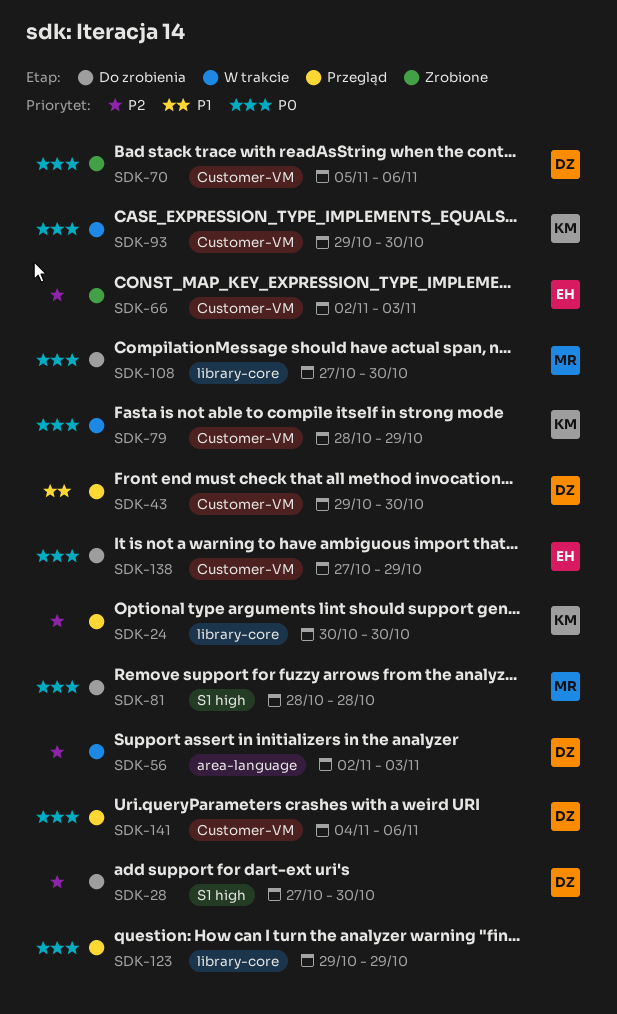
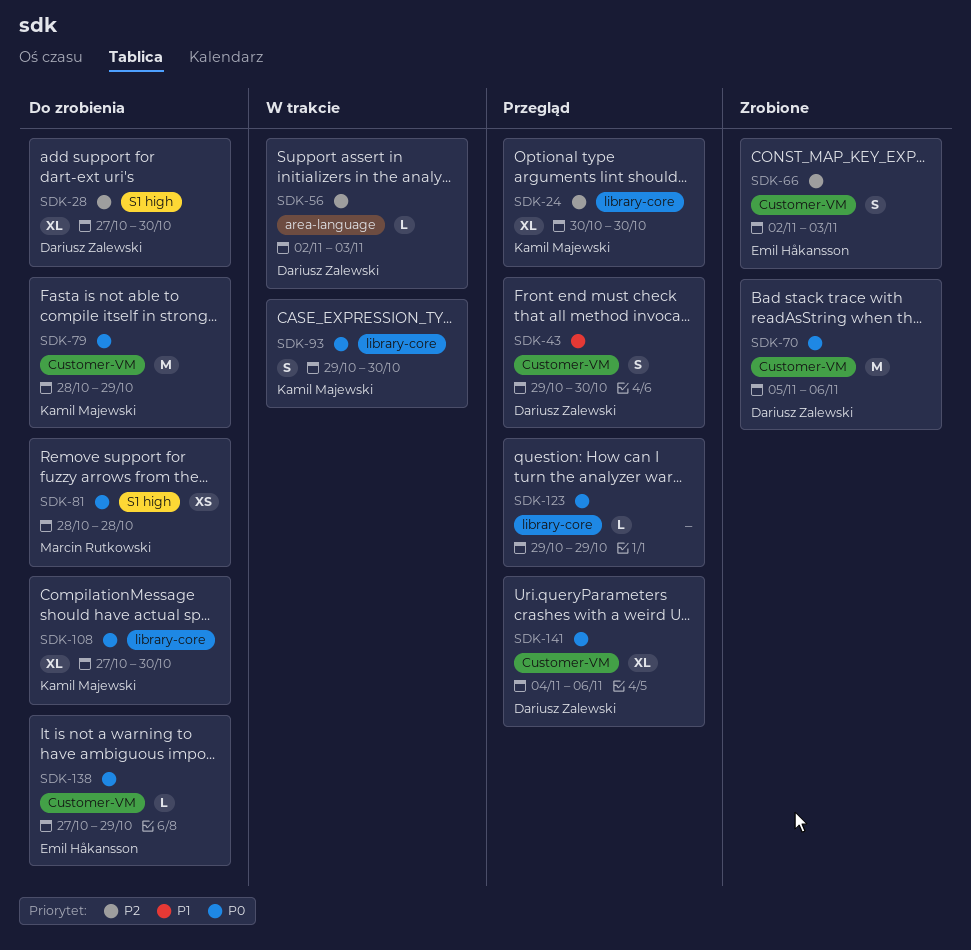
SDK-79, status: W trakcie -> Do zrobienia
SDK-93, label: Customer-VM -> library-core
SDK-108, owner: Marcin Rutkowski -> Kamil Majewski

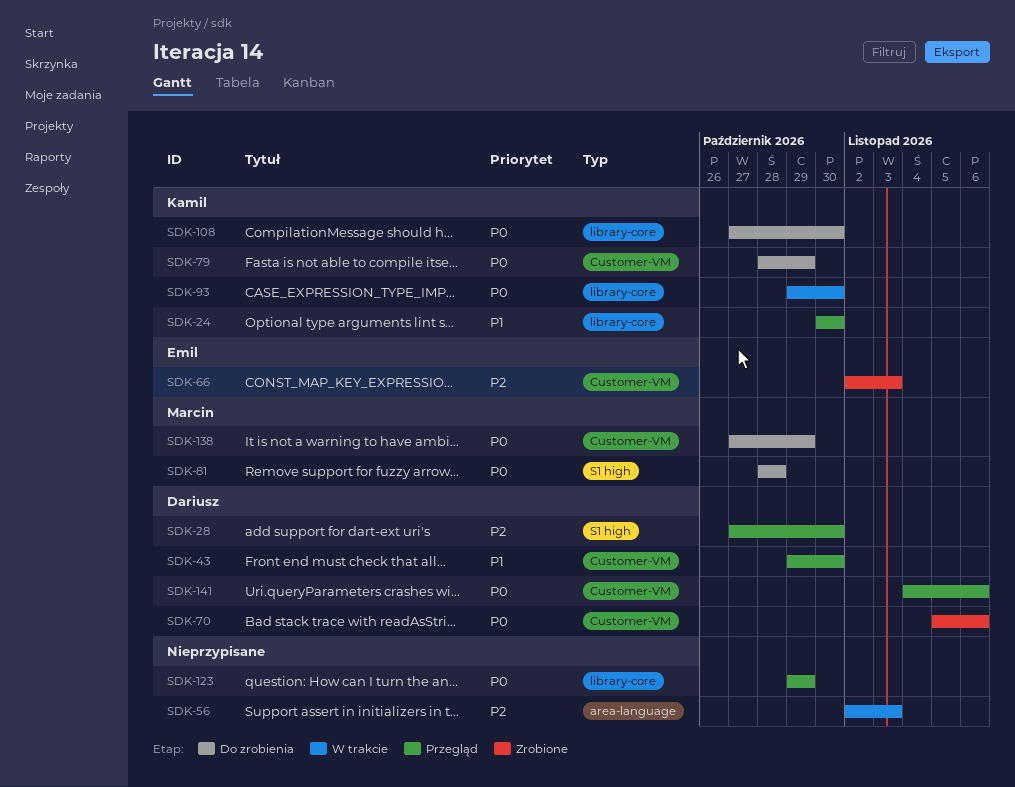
SDK-24, priority: P2 -> P1
SDK-28, status: Do zrobienia -> Przegląd
SDK-56, owner: Dariusz Zalewski -> none
SDK-138, owner: Emil Håkansson -> Marcin Rutkowski

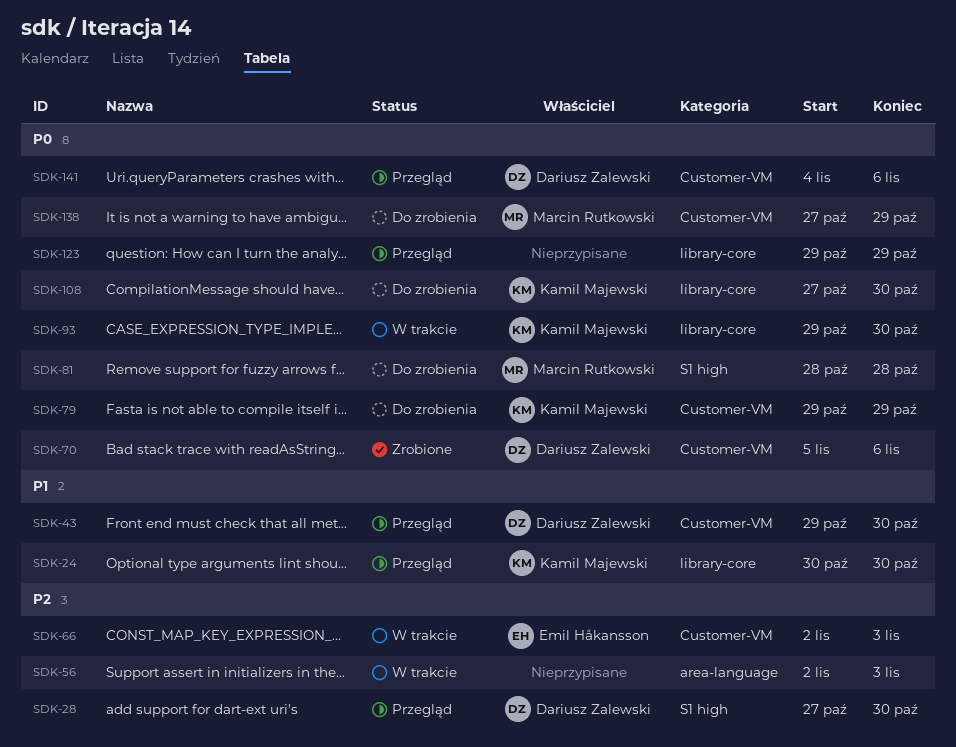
SDK-66, status: Zrobione -> W trakcie
SDK-79, start: Oct 28 -> Oct 29

